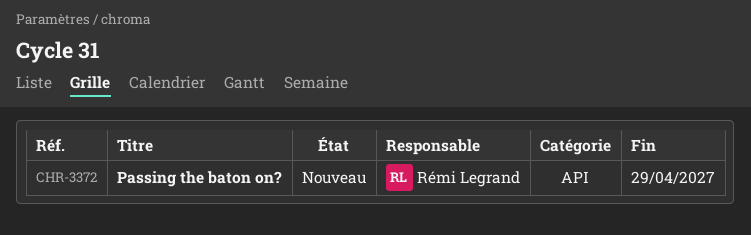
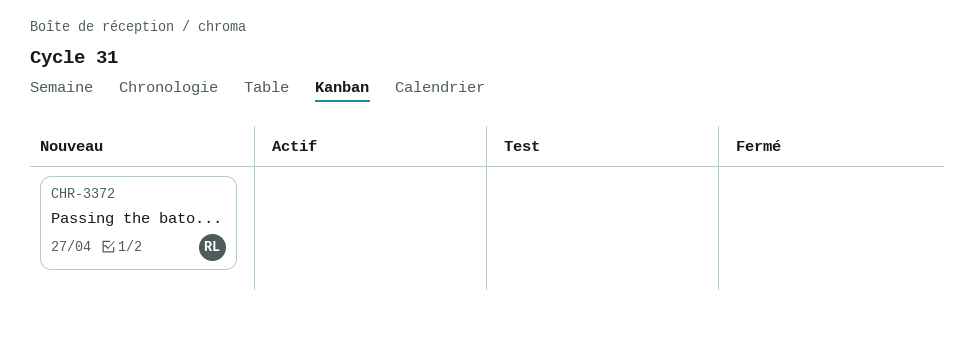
CHR-3372, due: Apr 29 -> Apr 27

